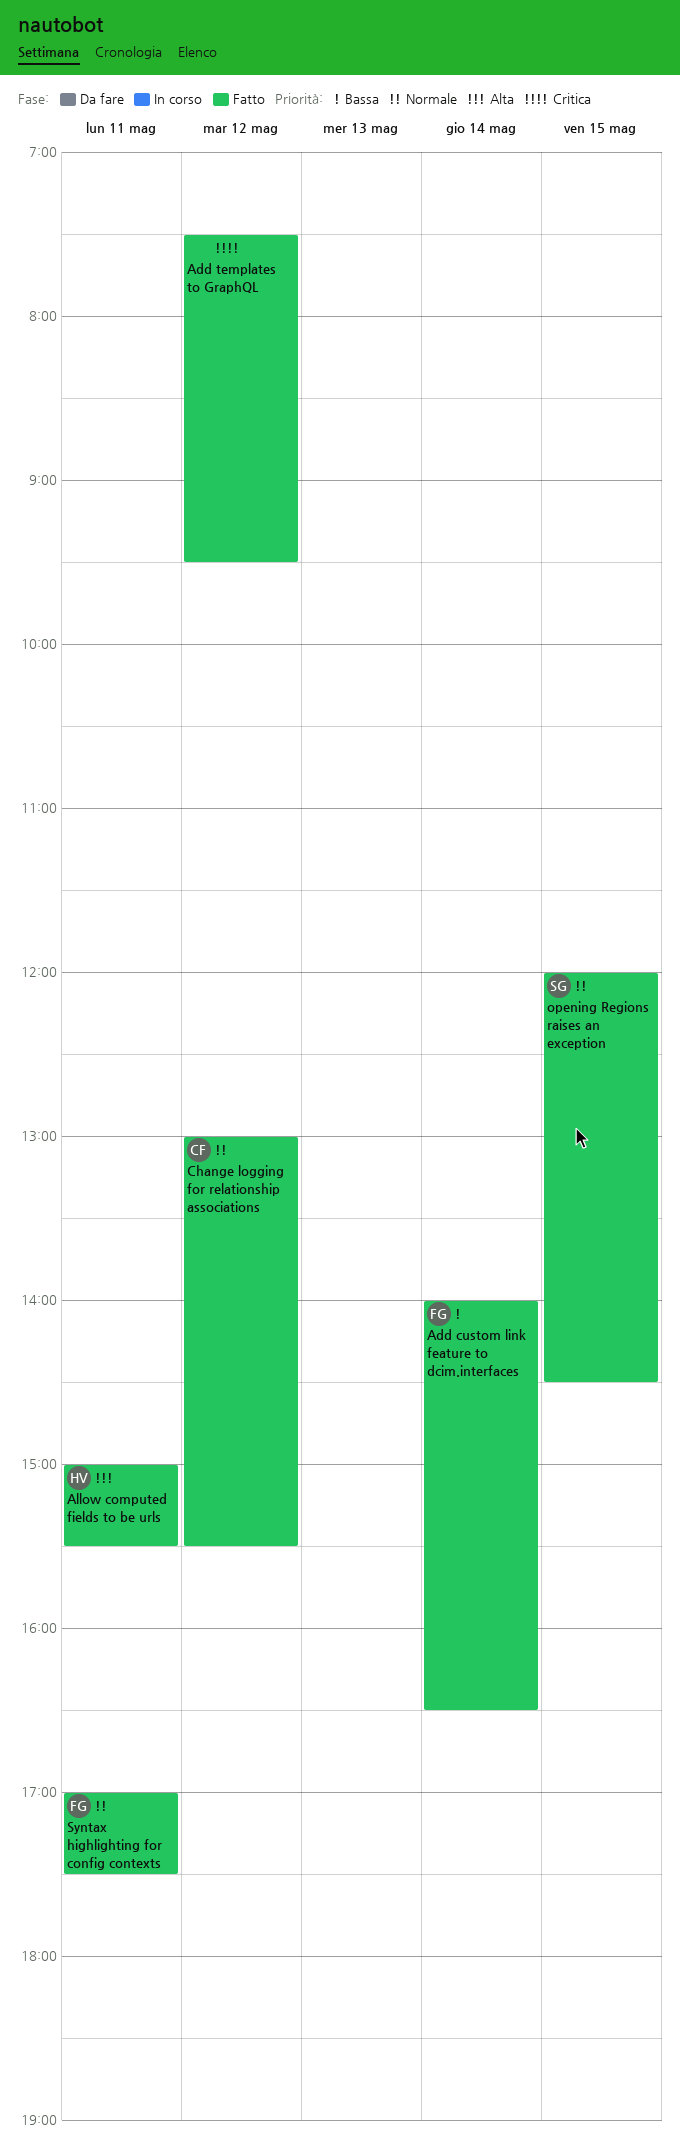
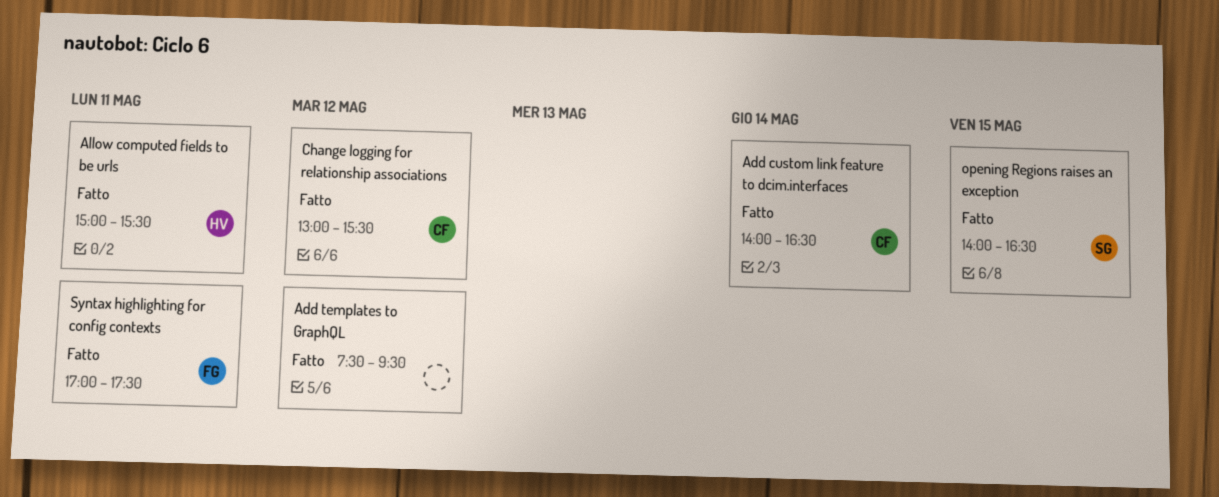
Add custom link feature to dcim.interfaces, owner: FG -> CF
opening Regions raises an exception, begins: 12:00 -> 14:00
opening Regions raises an exception, ends: 14:30 -> 16:30

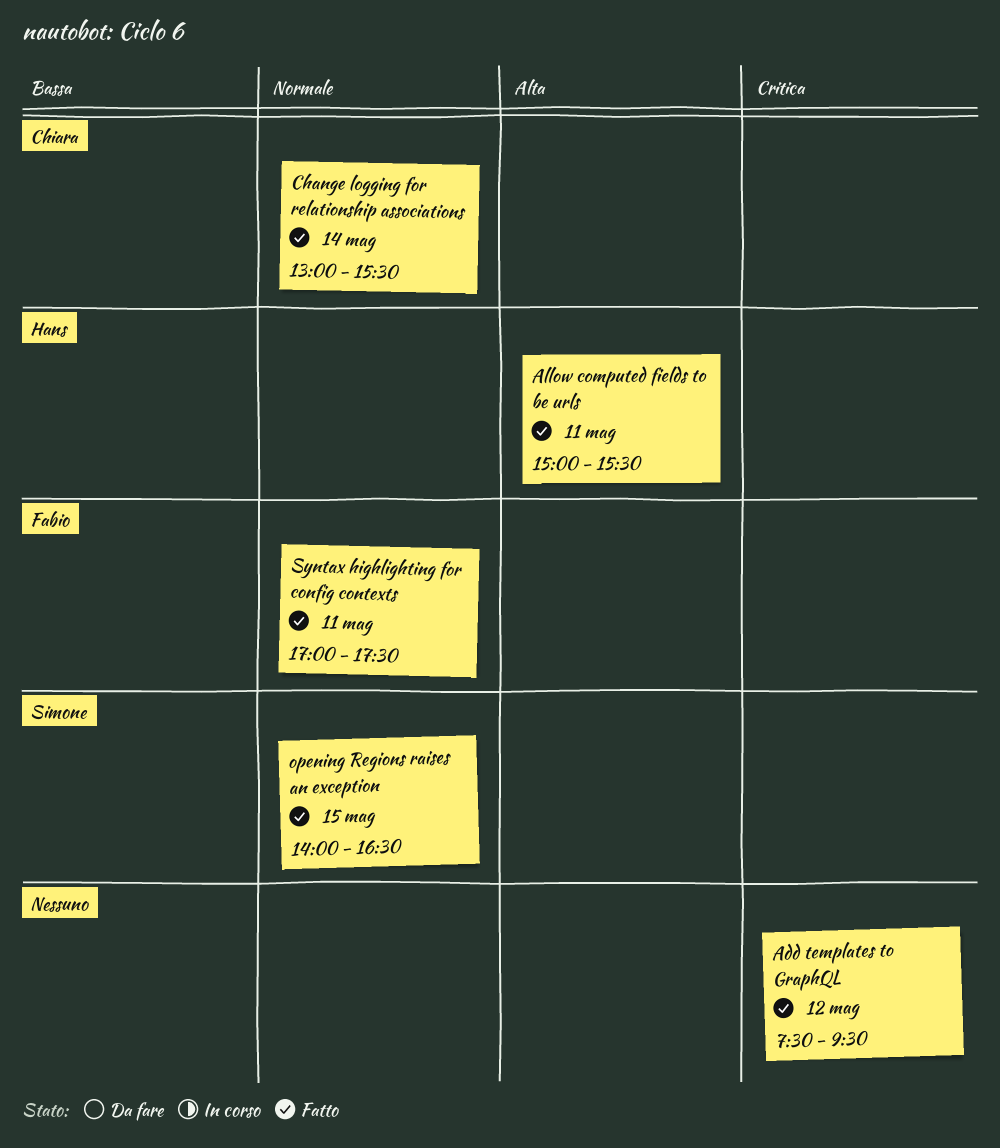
Add custom link feature to dcim.interfaces: present -> none
Change logging for relationship associations, day: May 12 -> May 14

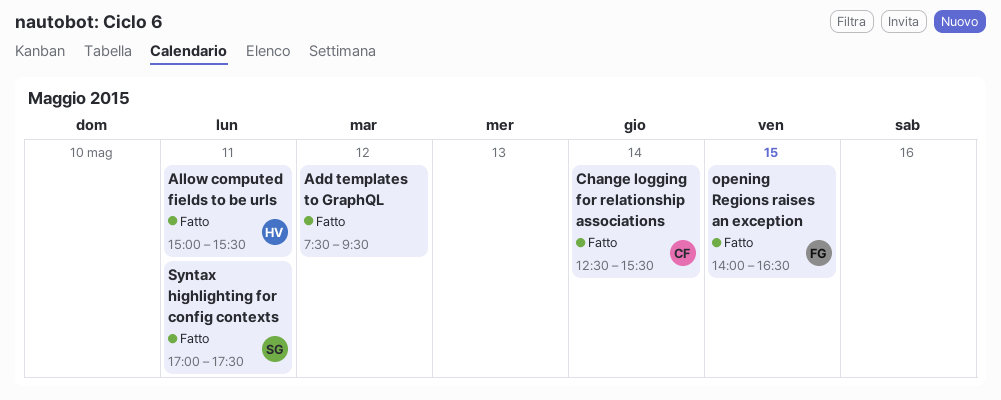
Change logging for relationship associations, begins: 13:00 -> 12:30
opening Regions raises an exception, owner: Simone -> Fabio
Syntax highlighting for config contexts, owner: Fabio -> Simone

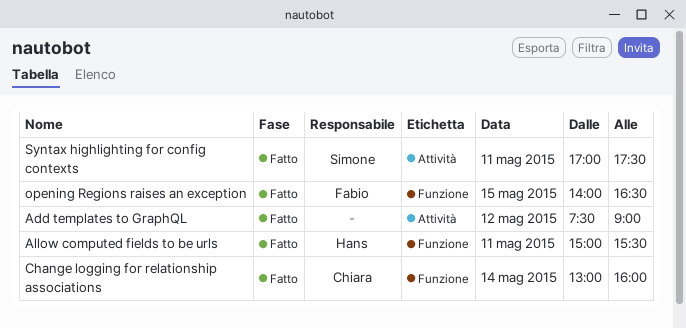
Add templates to GraphQL, ends: 09:30 -> 09:00
Change logging for relationship associations, begins: 12:30 -> 13:00
Change logging for relationship associations, ends: 15:30 -> 16:00

